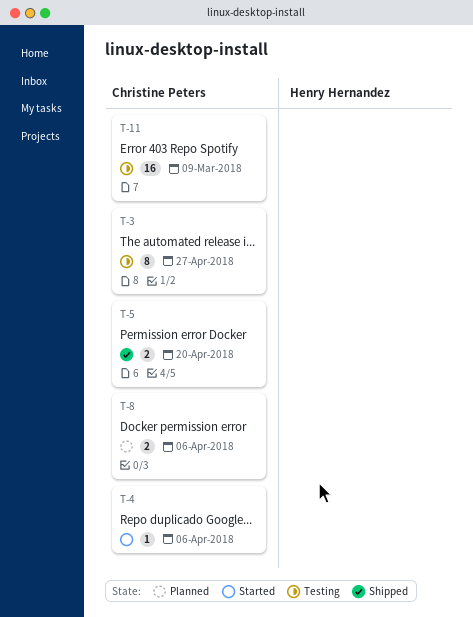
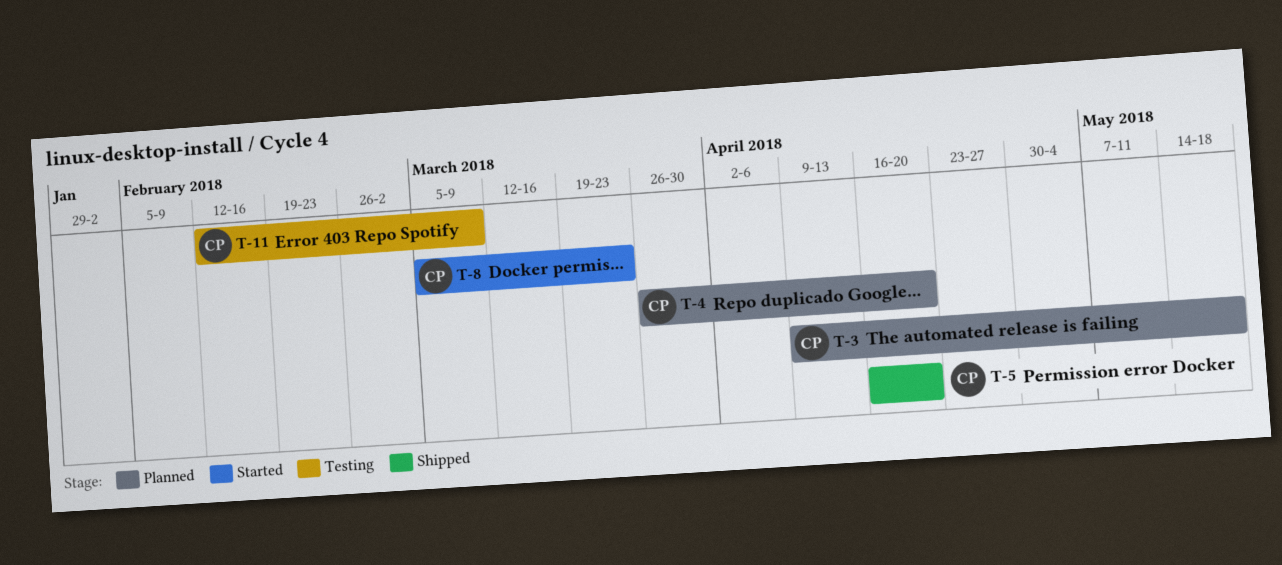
T-3, status: Testing -> Planned
T-3, due: Apr 27 -> May 18
T-4, status: Started -> Planned
T-4, due: Apr 6 -> Apr 20
T-8, status: Planned -> Started
T-8, due: Apr 6 -> Mar 23

